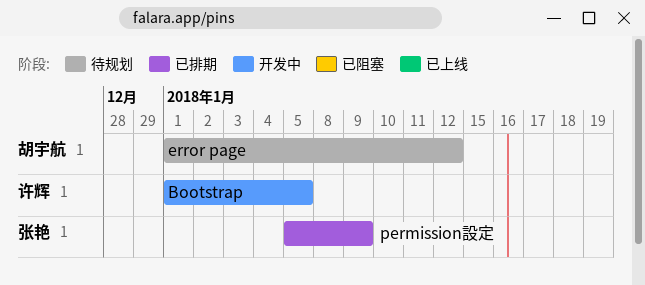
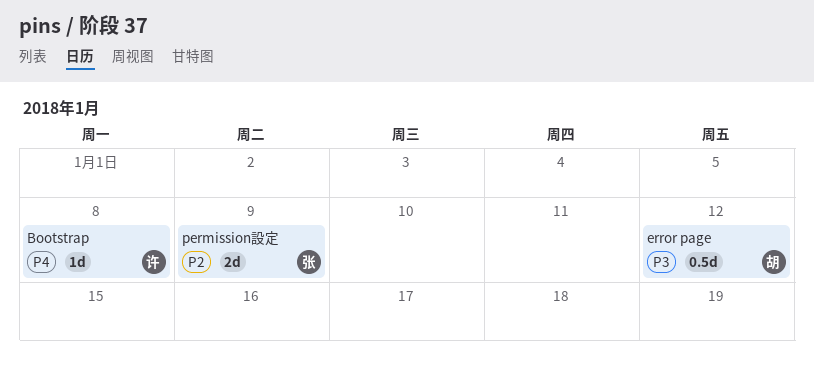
Bootstrap, due: Jan 5 -> Jan 8

